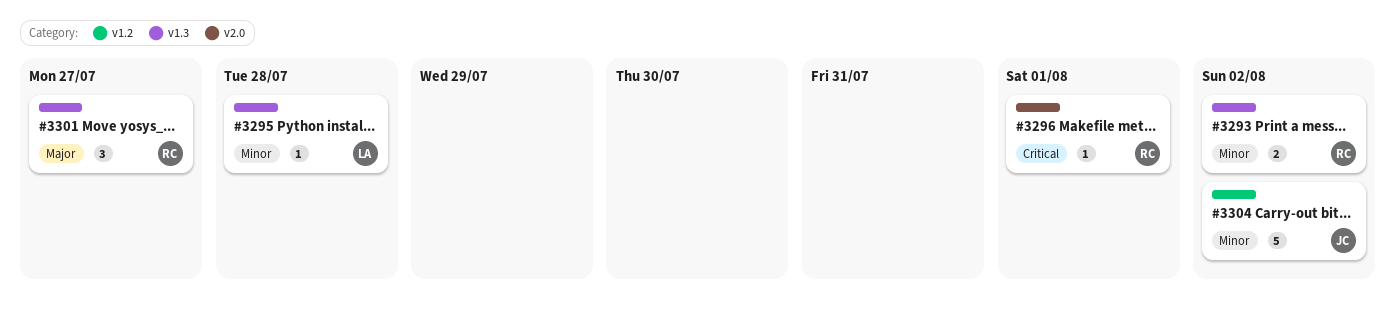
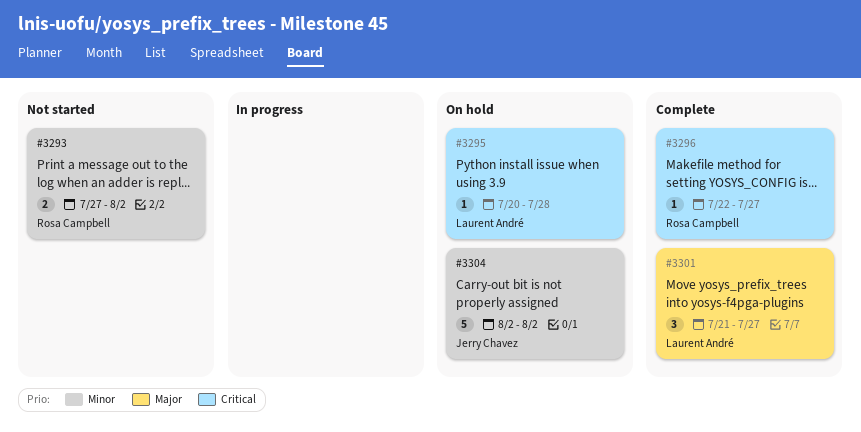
#3295, priority: Minor -> Critical
#3296, due: Aug 1 -> Jul 27
#3301, owner: Rosa Campbell -> Laurent André

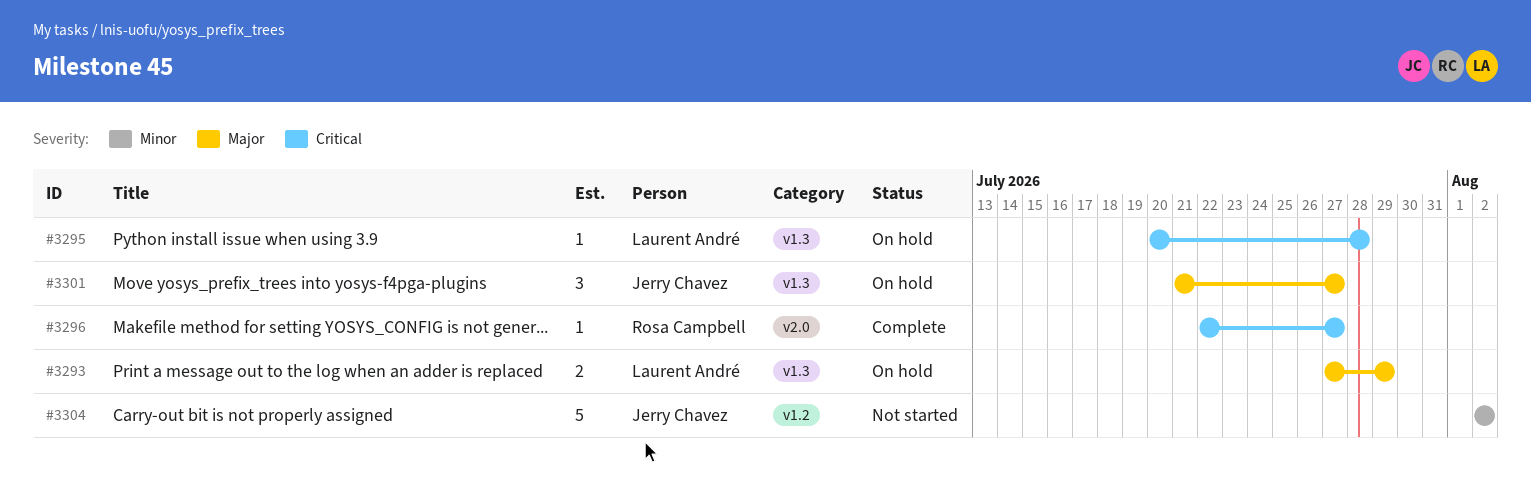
#3293, status: Not started -> On hold
#3293, owner: Rosa Campbell -> Laurent André
#3293, priority: Minor -> Major
#3293, due: Aug 2 -> Jul 29
#3301, status: Complete -> On hold
#3301, owner: Laurent André -> Jerry Chavez
#3304, status: On hold -> Not started

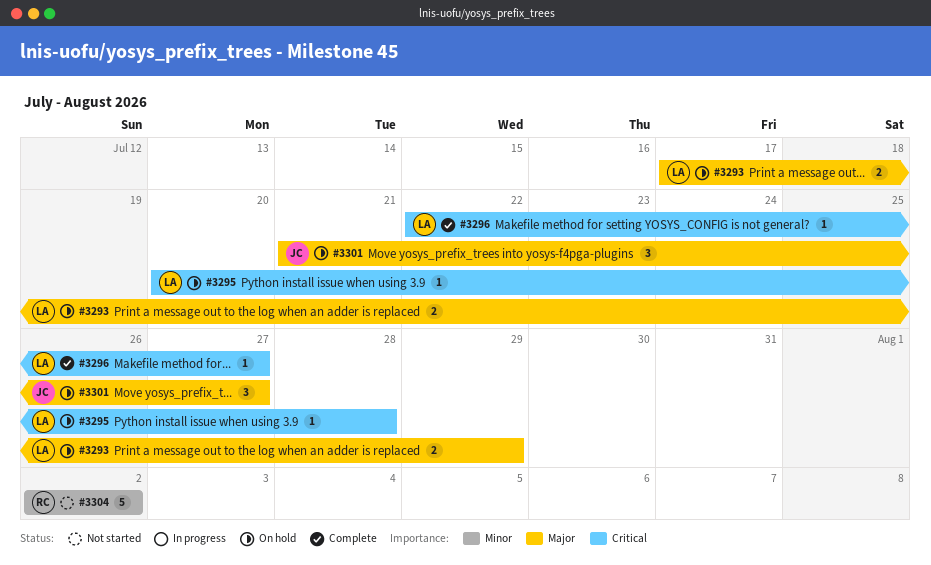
#3293, start: Jul 27 -> Jul 17
#3296, owner: Rosa Campbell -> Laurent André
#3304, owner: Jerry Chavez -> Rosa Campbell

